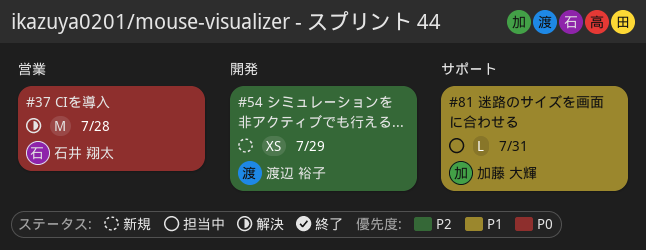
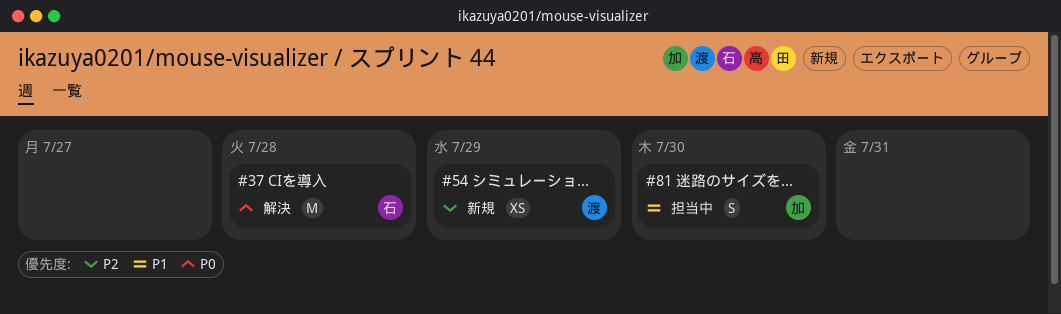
#81, estimate: L -> S
#81, due: Jul 31 -> Jul 30

